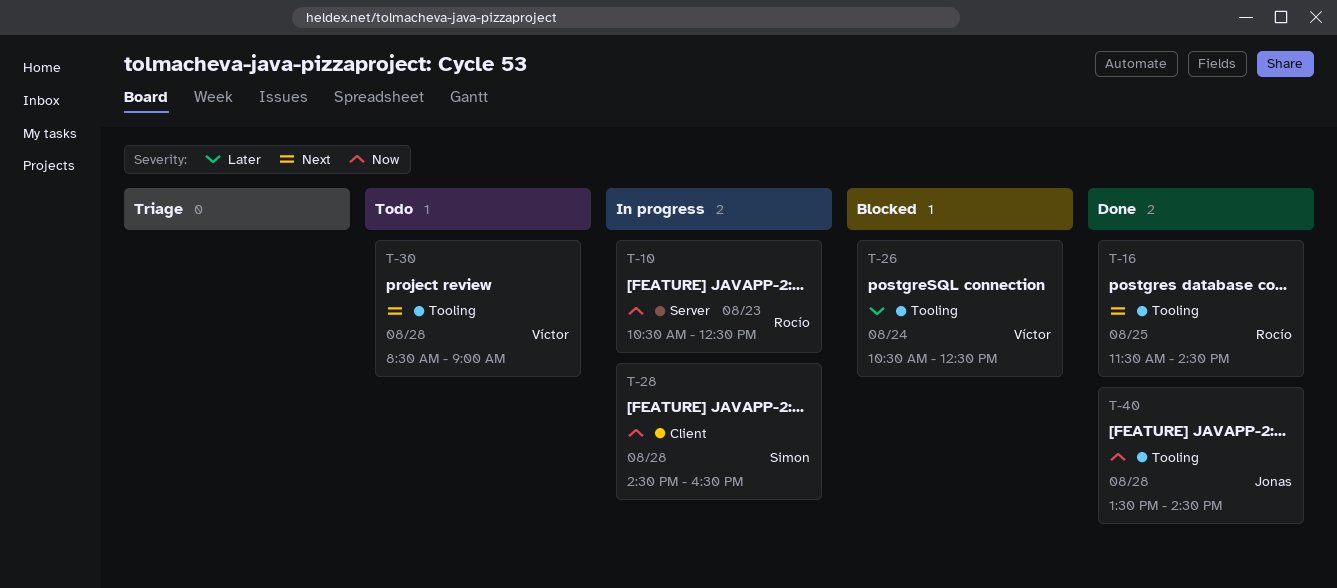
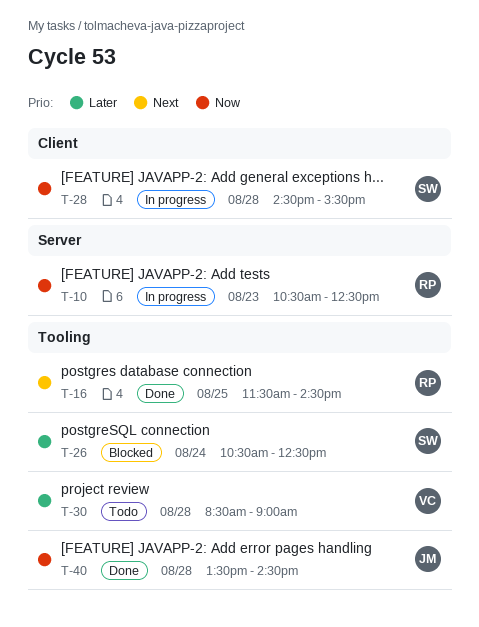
T-26, owner: Víctor -> Simon
T-28, ends: 16:30 -> 15:30
T-30, priority: Next -> Later

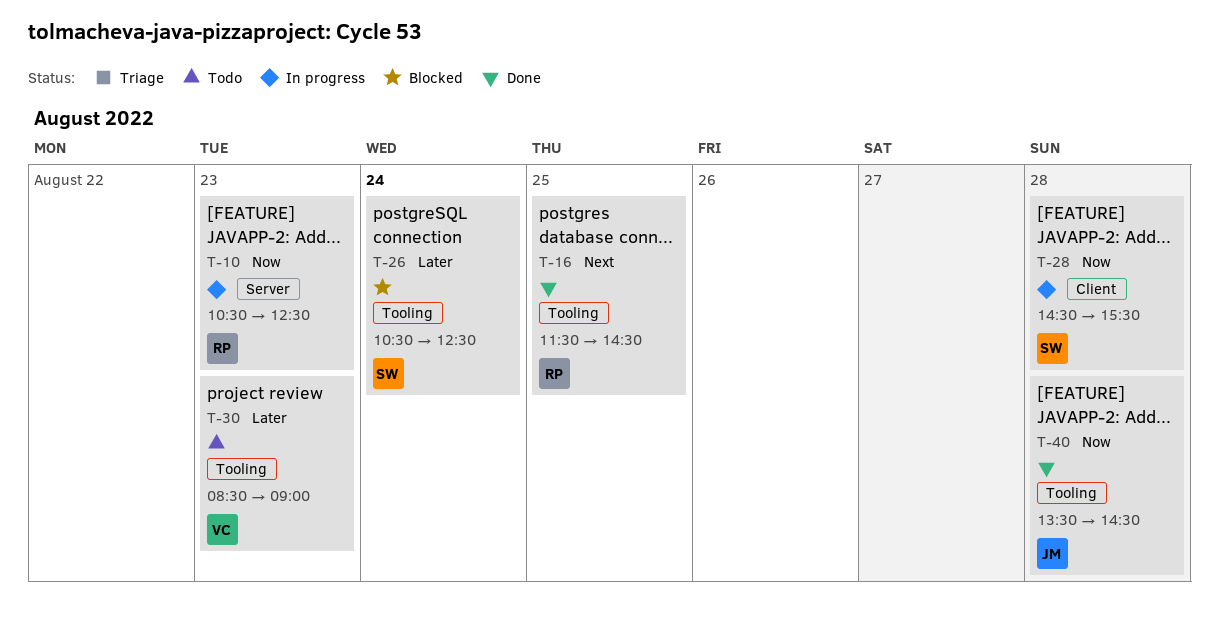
T-30, day: Aug 28 -> Aug 23

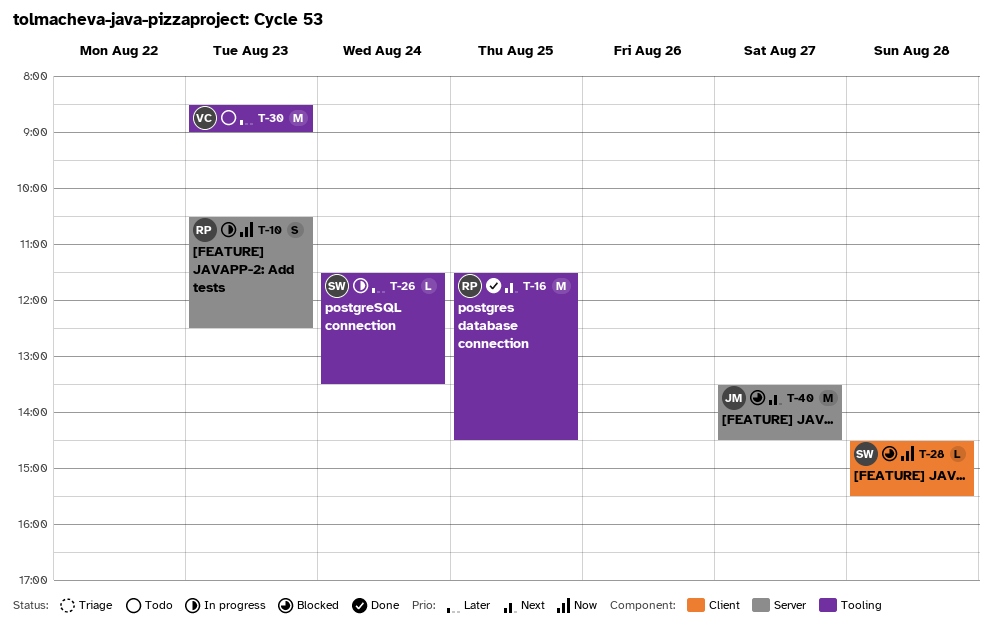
T-26, status: Blocked -> In progress
T-26, begins: 10:30 -> 11:30
T-26, ends: 12:30 -> 13:30
T-28, status: In progress -> Blocked
T-40, status: Done -> Blocked
T-40, priority: Now -> Next
T-40, label: Tooling -> Server
T-40, day: Aug 28 -> Aug 27

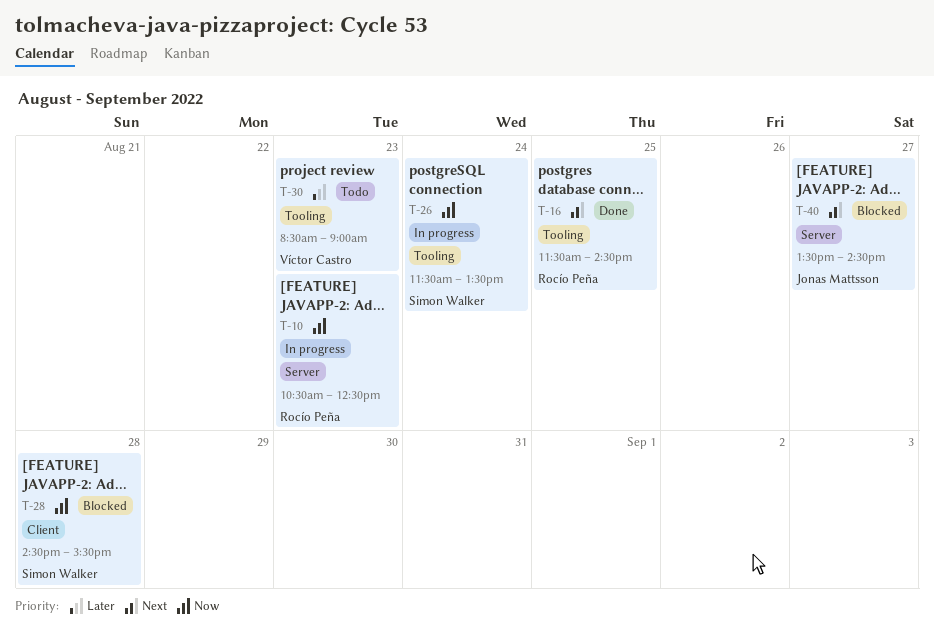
T-26, priority: Later -> Now

